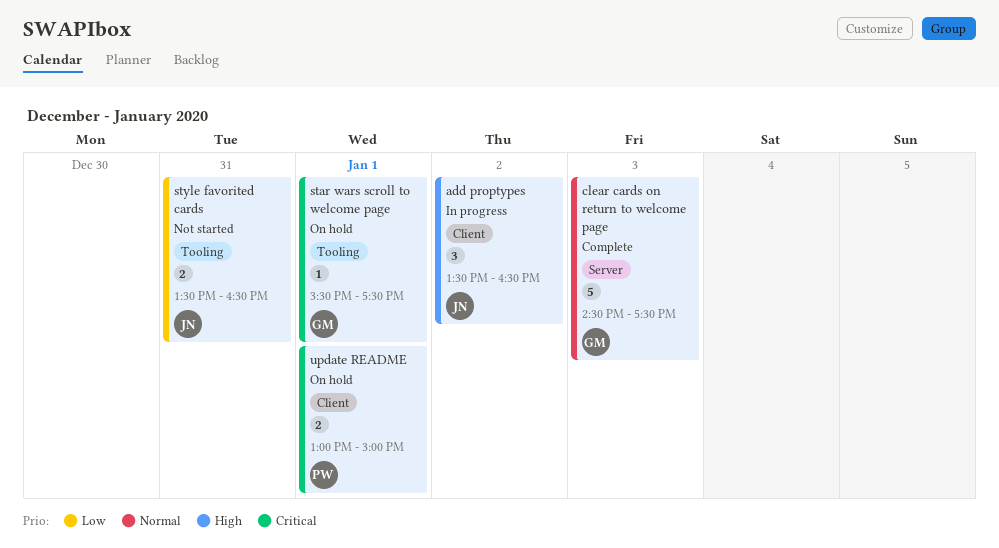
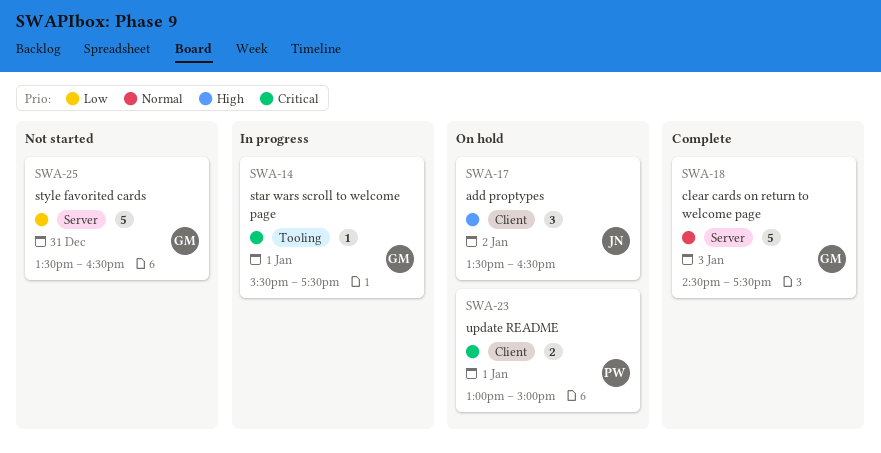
add proptypes, status: In progress -> On hold
star wars scroll to welcome page, status: On hold -> In progress
style favorited cards, owner: JN -> GM
style favorited cards, label: Tooling -> Server
style favorited cards, estimate: 2 -> 5

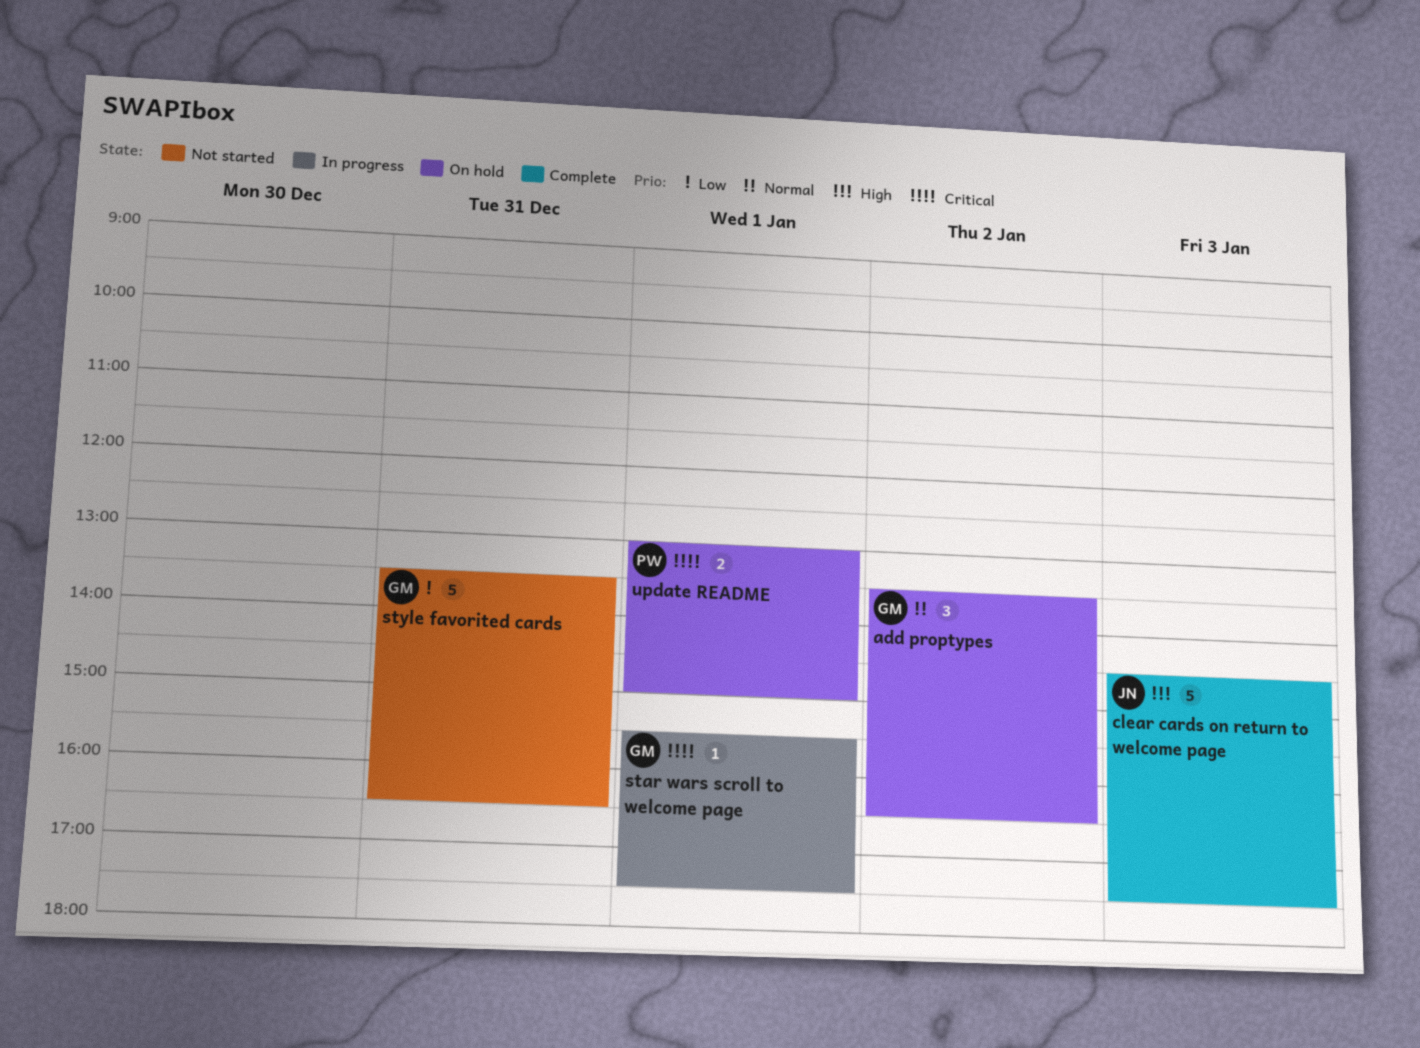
add proptypes, owner: JN -> GM
add proptypes, priority: High -> Normal
clear cards on return to welcome page, owner: GM -> JN
clear cards on return to welcome page, priority: Normal -> High

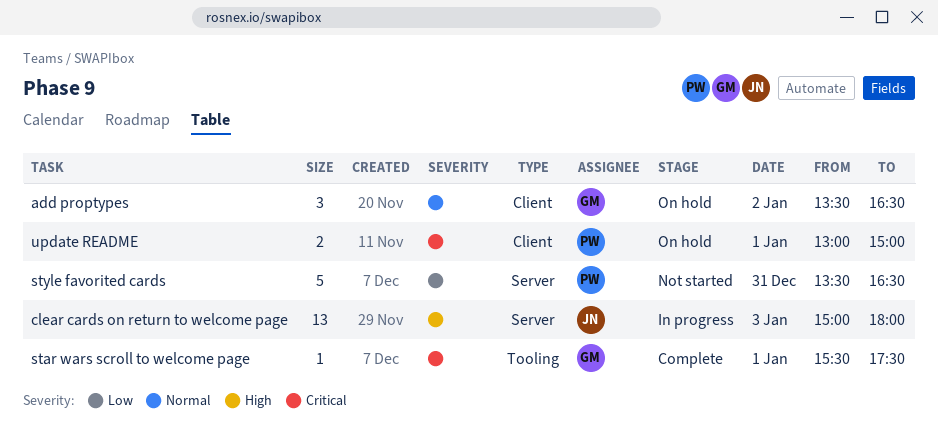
clear cards on return to welcome page, status: Complete -> In progress
clear cards on return to welcome page, estimate: 5 -> 13
clear cards on return to welcome page, begins: 14:30 -> 15:00
clear cards on return to welcome page, ends: 17:30 -> 18:00
star wars scroll to welcome page, status: In progress -> Complete
style favorited cards, owner: GM -> PW

